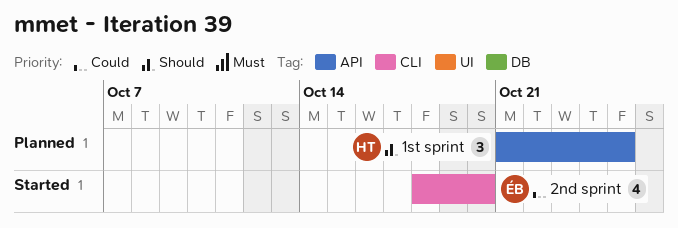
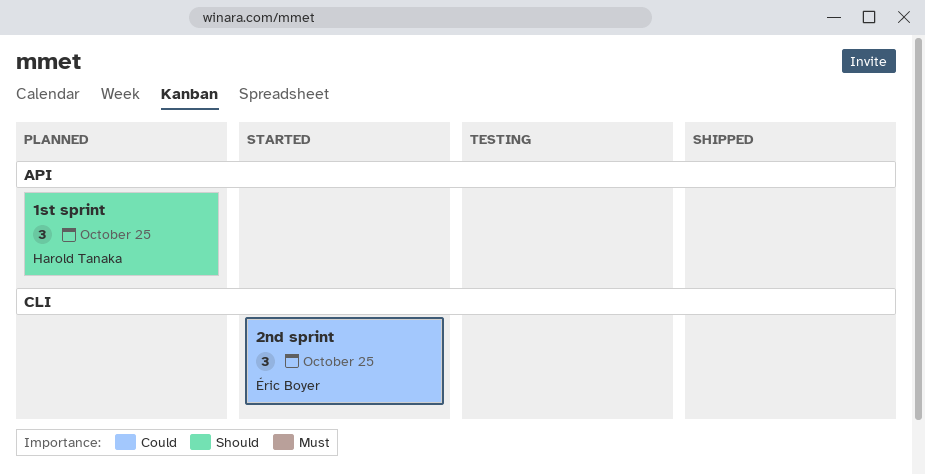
2nd sprint, estimate: 4 -> 3
2nd sprint, due: Oct 20 -> Oct 25

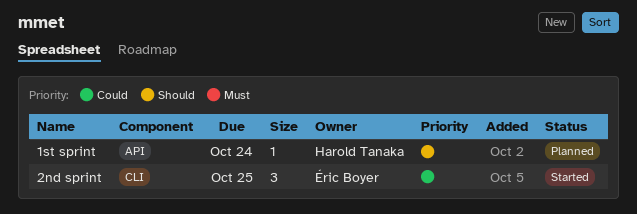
1st sprint, estimate: 3 -> 1
1st sprint, due: Oct 25 -> Oct 24

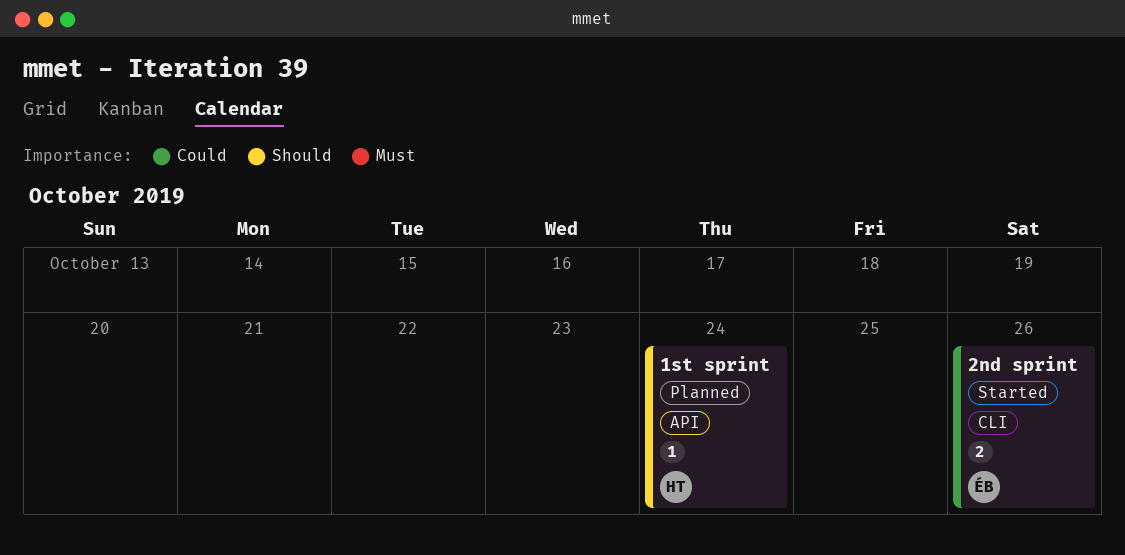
2nd sprint, estimate: 3 -> 2
2nd sprint, due: Oct 25 -> Oct 26

